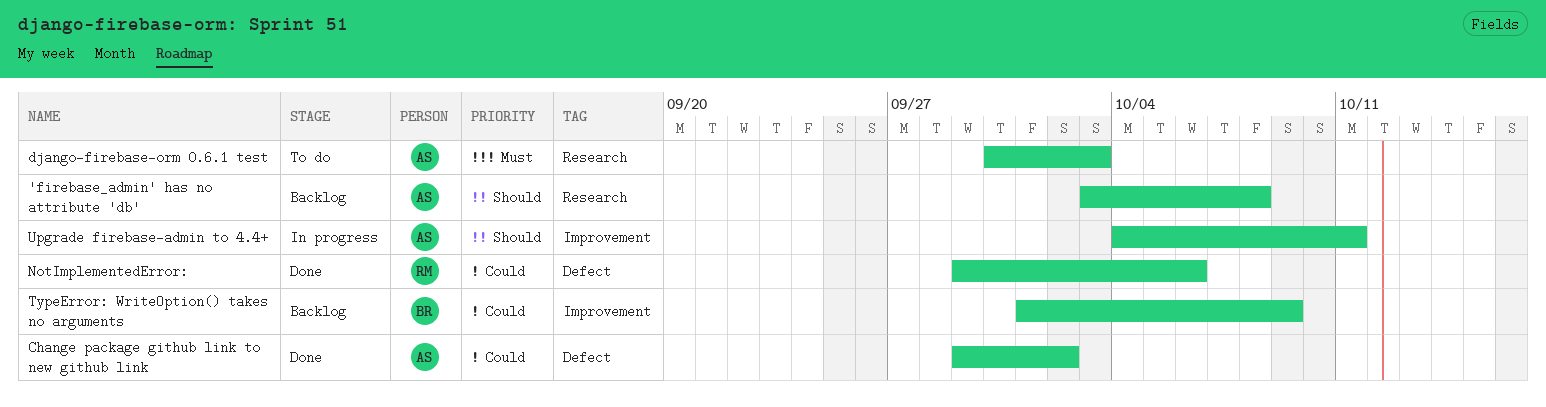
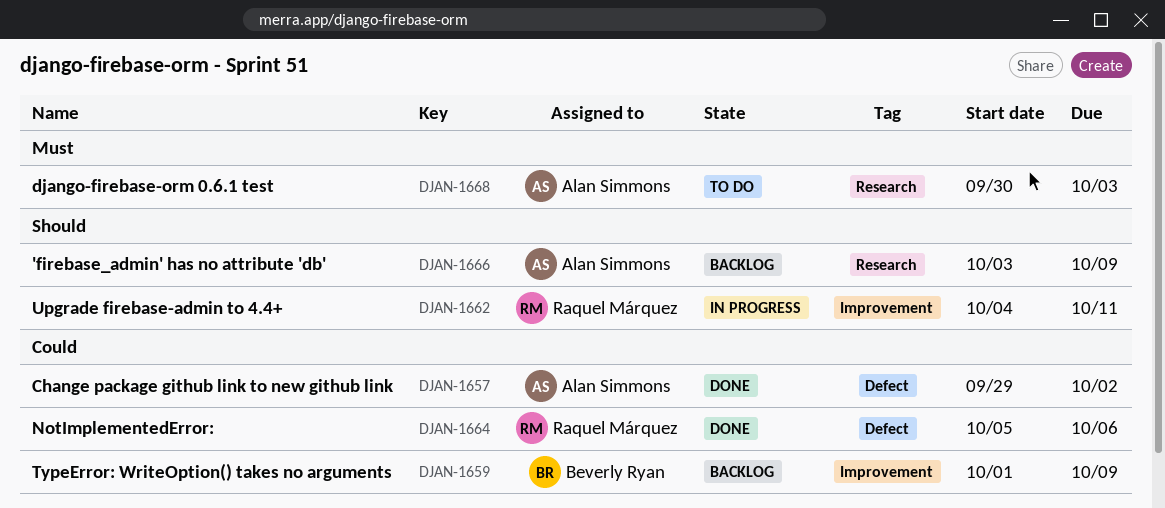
'firebase_admin' has no attribute 'db', due: Oct 8 -> Oct 9
NotImplementedError:, start: Sep 29 -> Oct 5
Upgrade firebase-admin to 4.4+, owner: Alan Simmons -> Raquel Márquez

